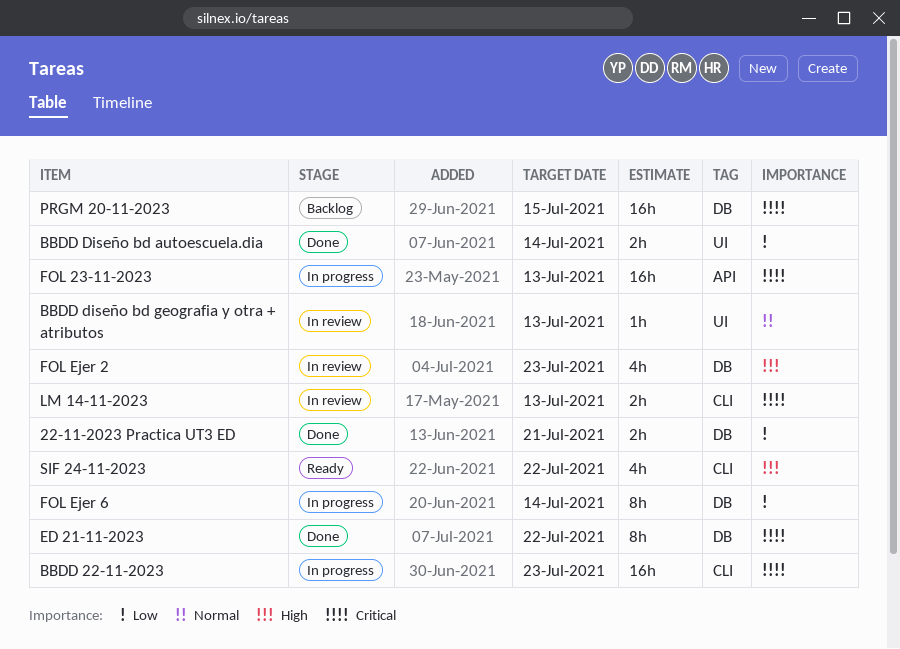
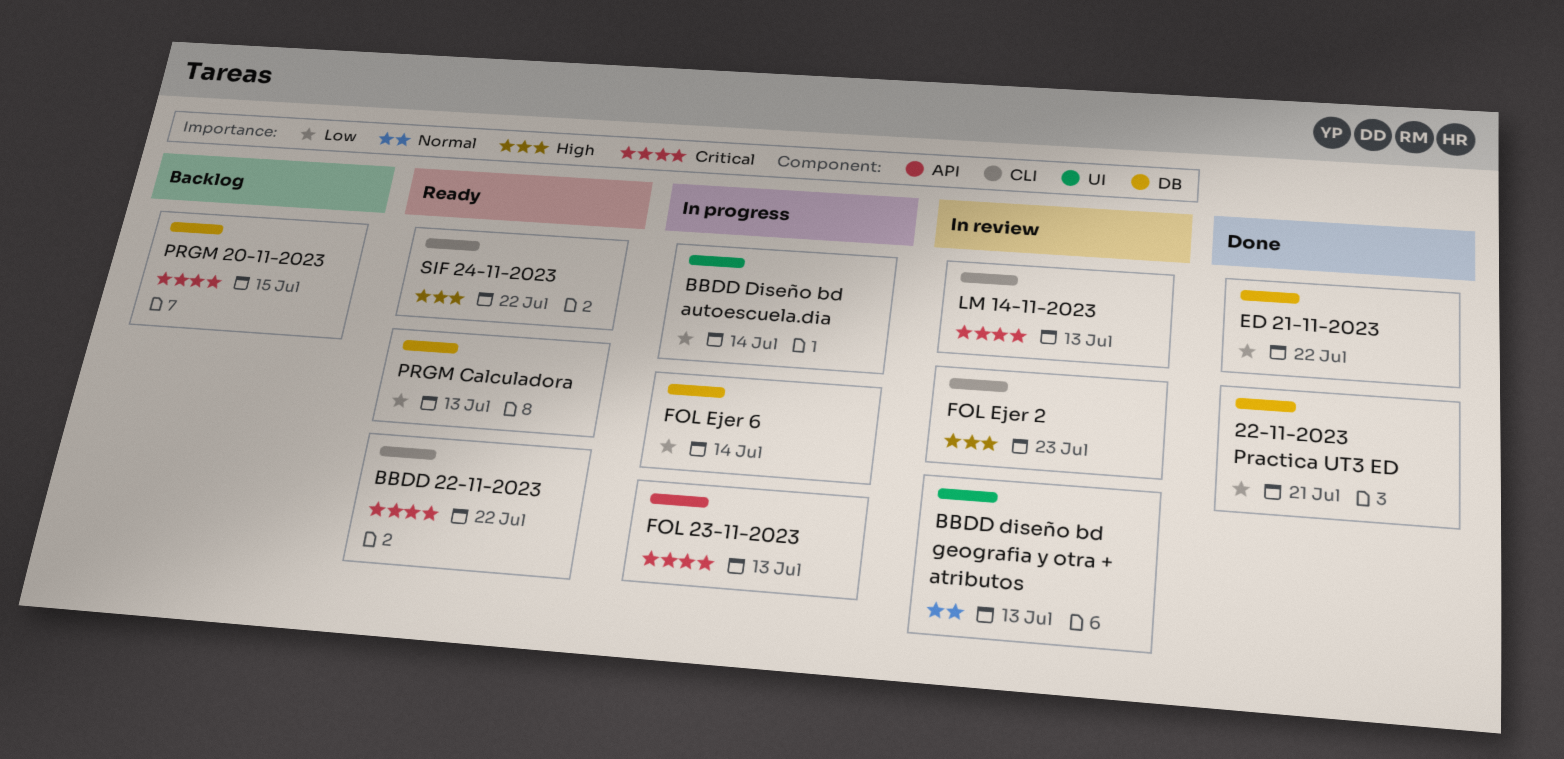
BBDD 22-11-2023, status: In progress -> Ready
BBDD 22-11-2023, due: Jul 23 -> Jul 22
BBDD Diseño bd autoescuela.dia, status: Done -> In progress
ED 21-11-2023, priority: Critical -> Low
FOL Ejer 2, label: DB -> CLI
PRGM Calculadora: none -> present

